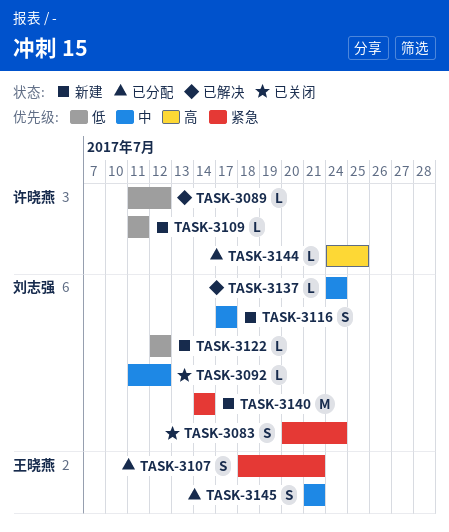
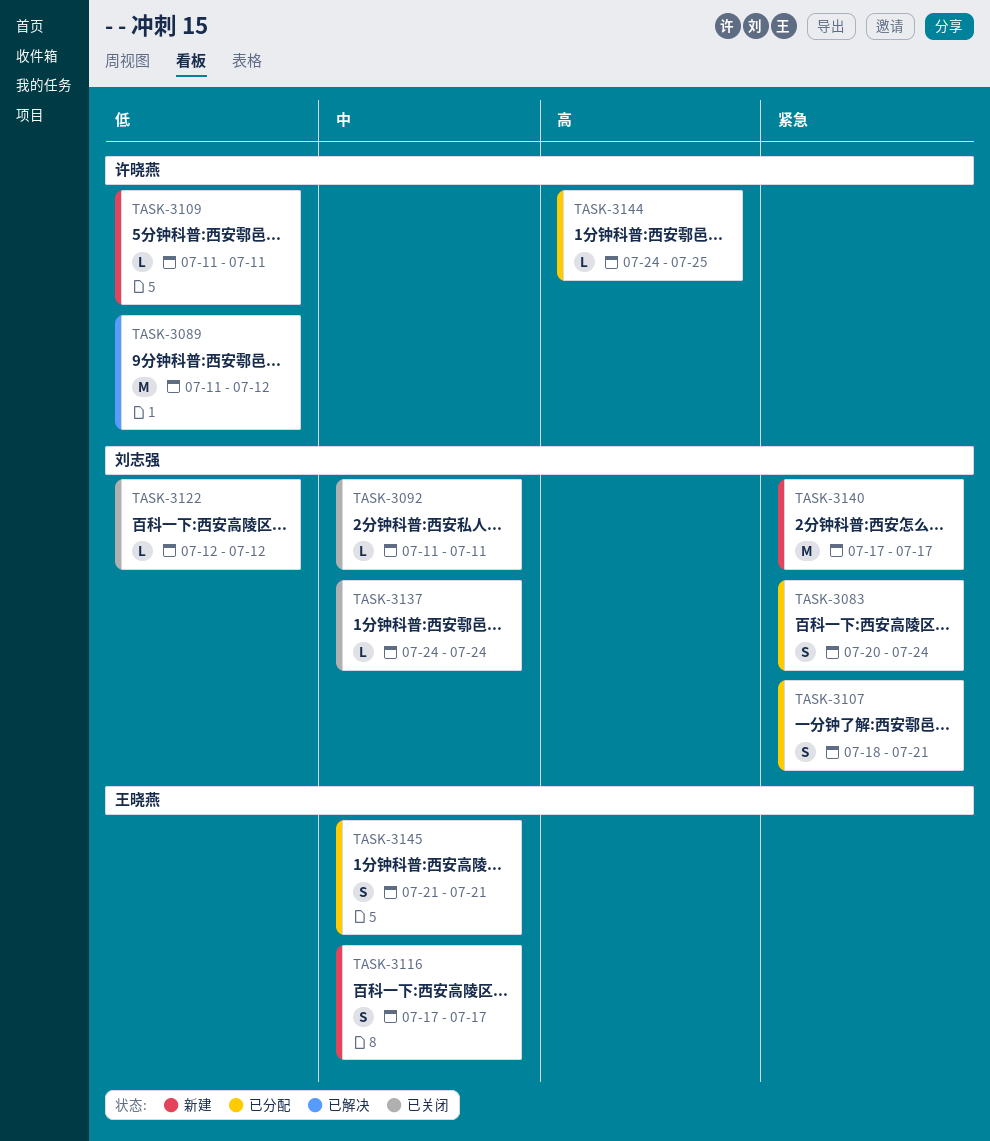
TASK-3083, status: 已关闭 -> 已分配
TASK-3089, estimate: L -> M
TASK-3092, due: Jul 12 -> Jul 11
TASK-3107, owner: 王晓燕 -> 刘志强
TASK-3116, owner: 刘志强 -> 王晓燕
TASK-3122, status: 新建 -> 已关闭
TASK-3137, status: 已解决 -> 已关闭
TASK-3140, start: Jul 14 -> Jul 17
TASK-3140, due: Jul 14 -> Jul 17

